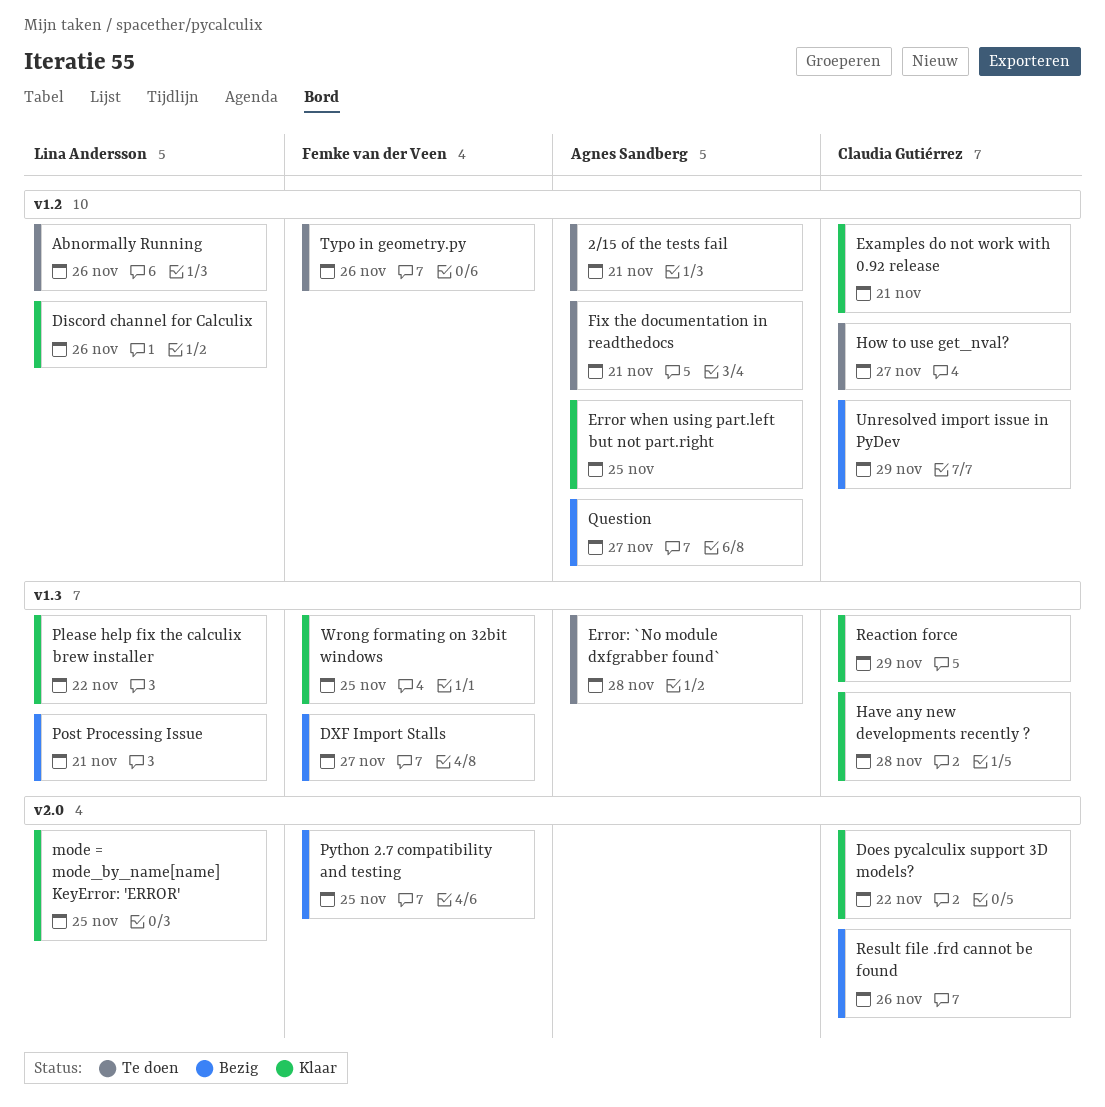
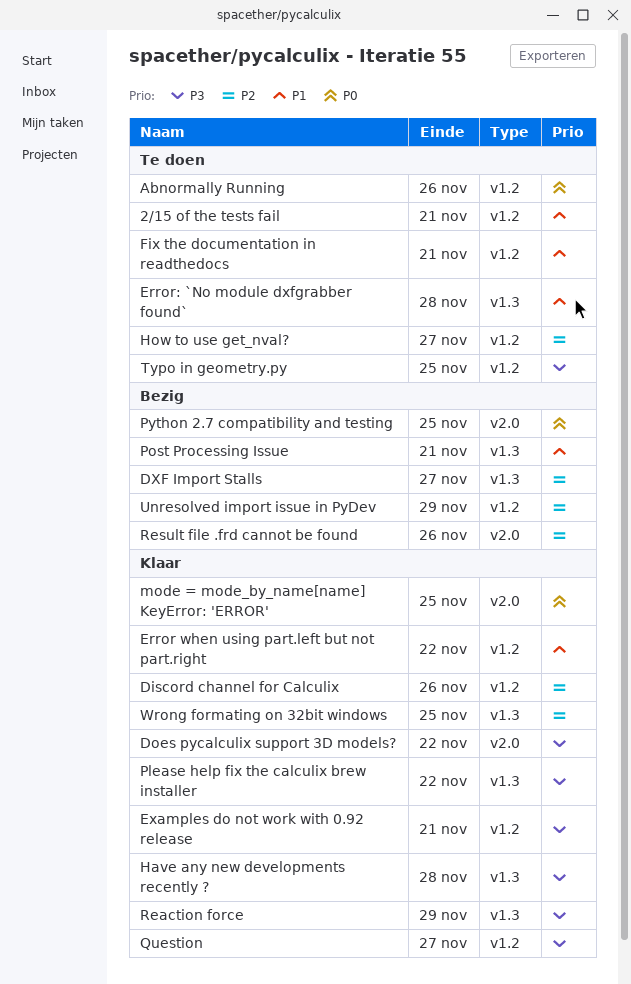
Error when using part.left but not part.right, due: Nov 25 -> Nov 22
Question, status: Bezig -> Klaar
Typo in geometry.py, due: Nov 26 -> Nov 25

